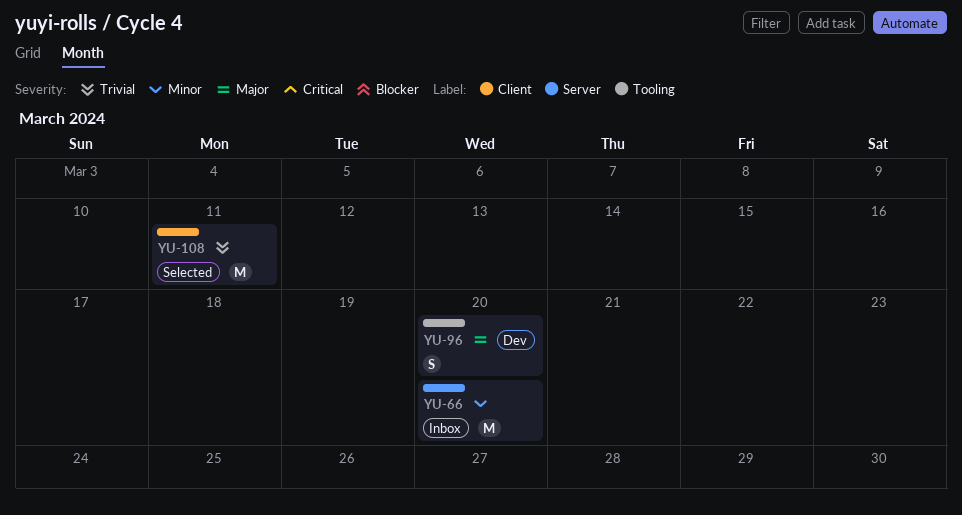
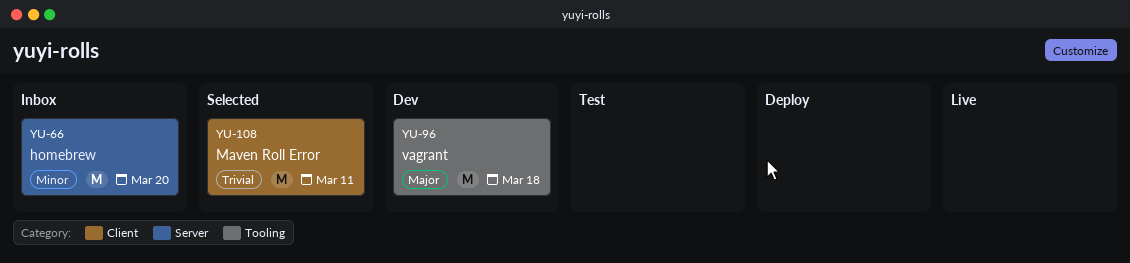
YU-96, estimate: S -> M
YU-96, due: Mar 20 -> Mar 18

